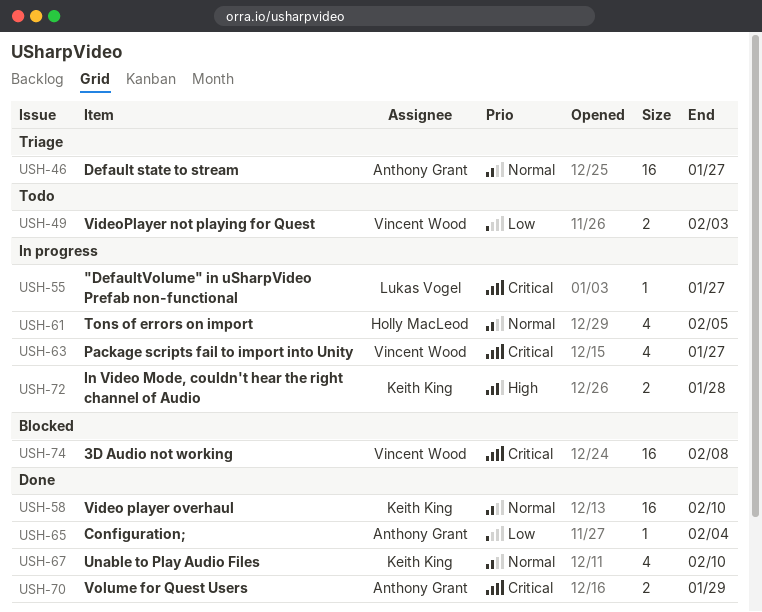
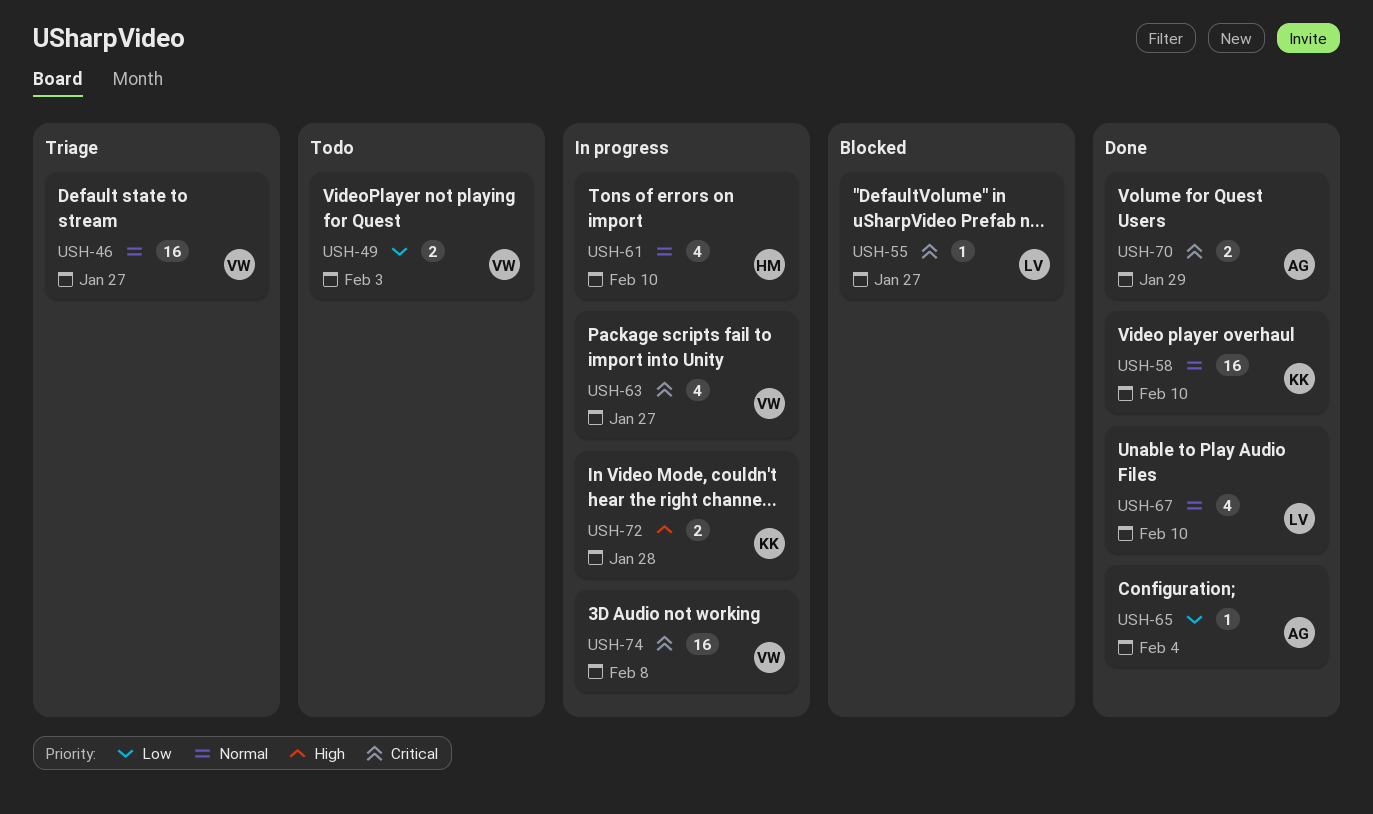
USH-46, owner: Anthony Grant -> Vincent Wood
USH-55, status: In progress -> Blocked
USH-61, due: Feb 5 -> Feb 10
USH-67, owner: Keith King -> Lukas Vogel
USH-74, status: Blocked -> In progress

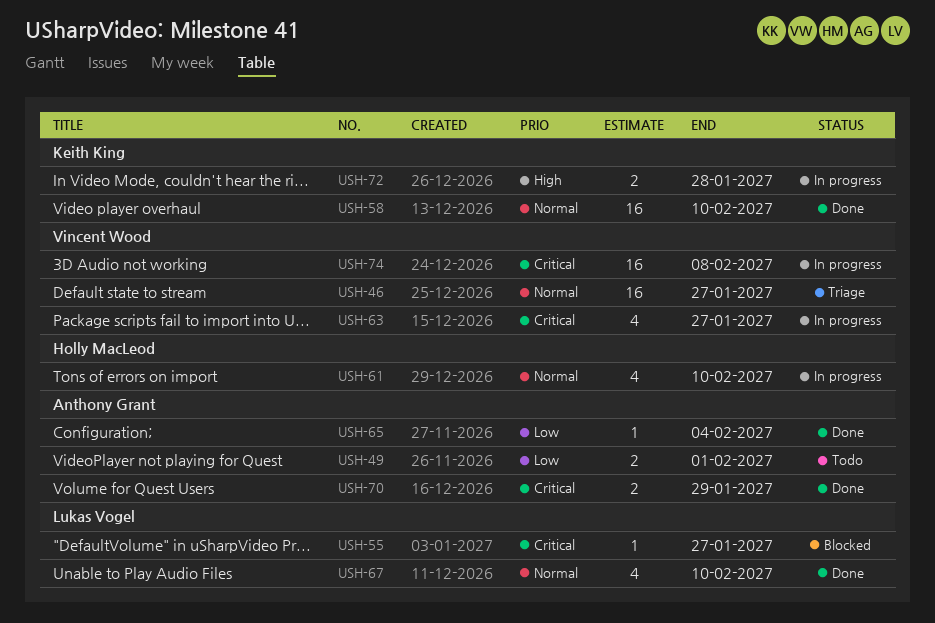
USH-49, owner: Vincent Wood -> Anthony Grant
USH-49, due: Feb 3 -> Feb 1

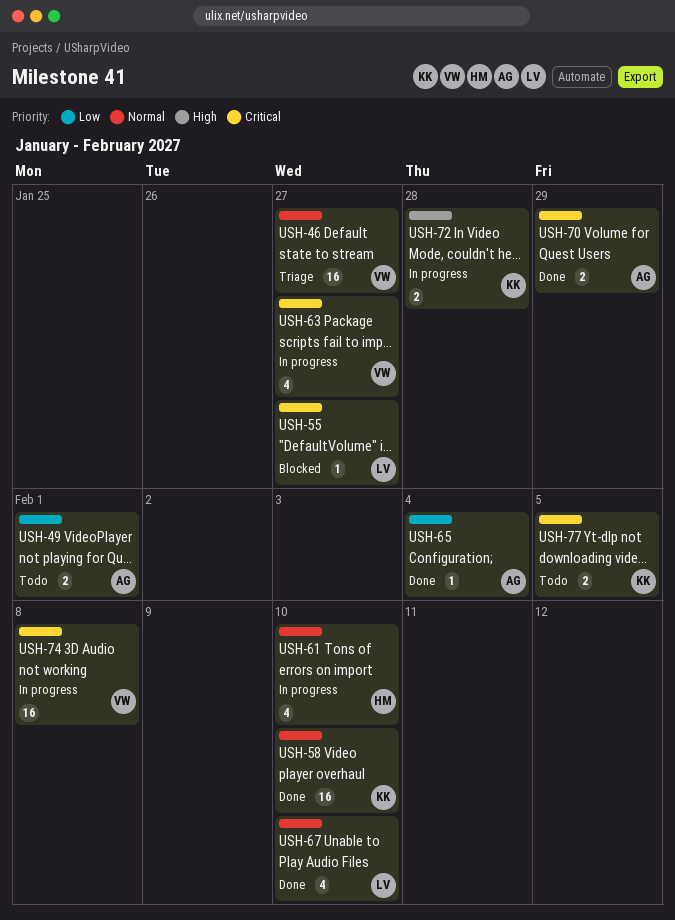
USH-77: none -> present

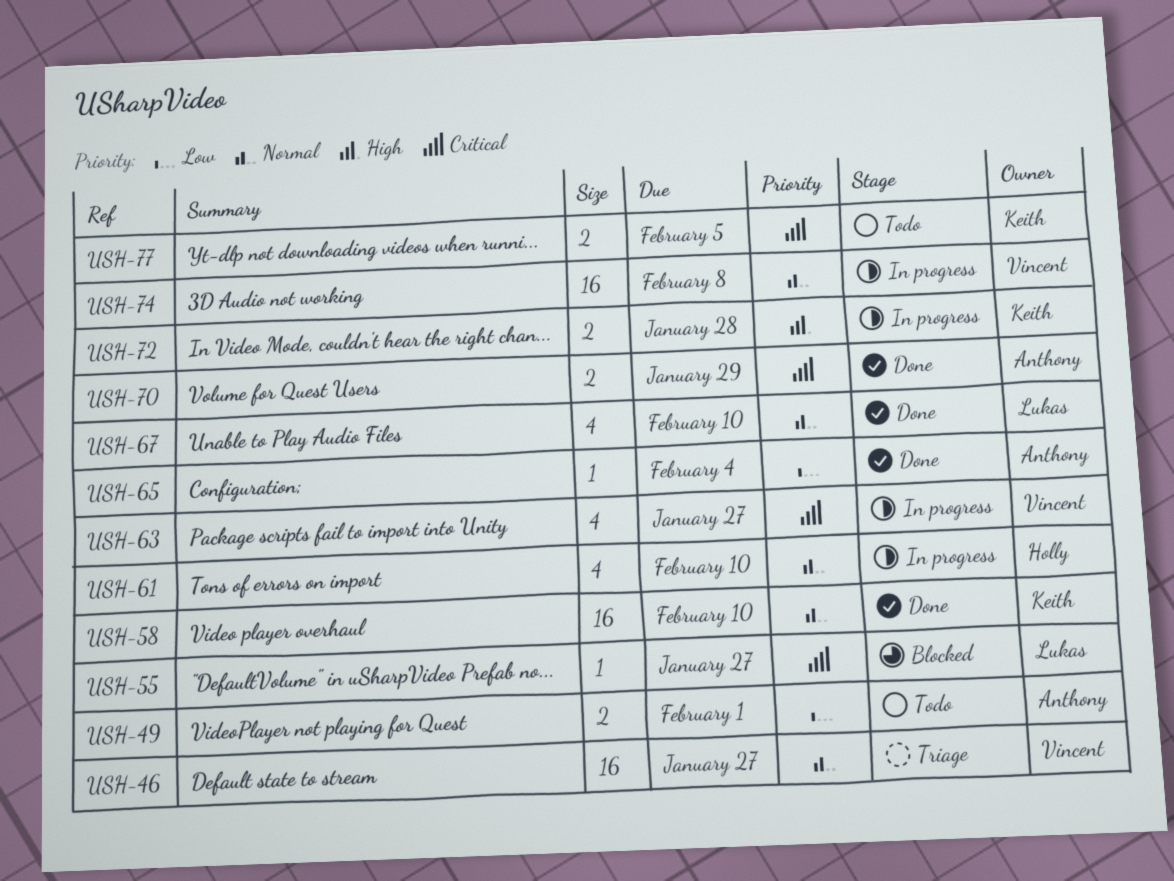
USH-74, priority: Critical -> Normal

